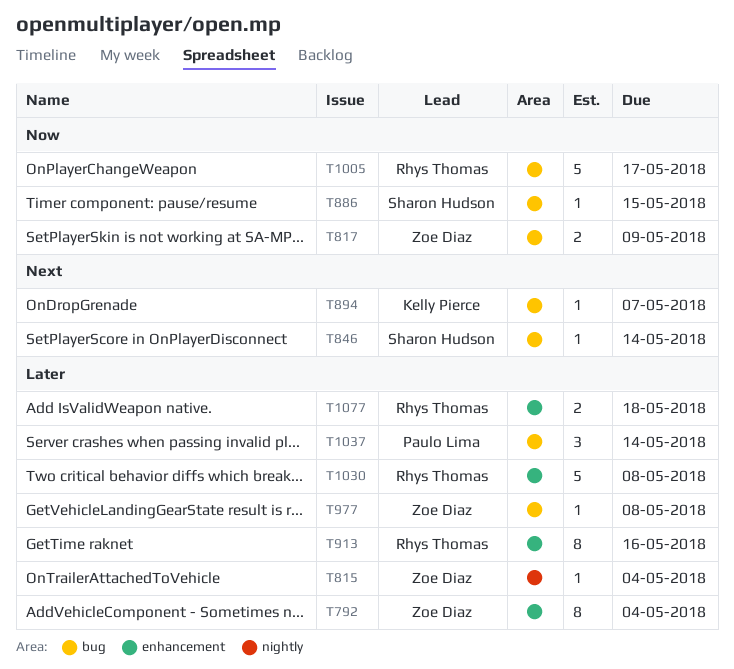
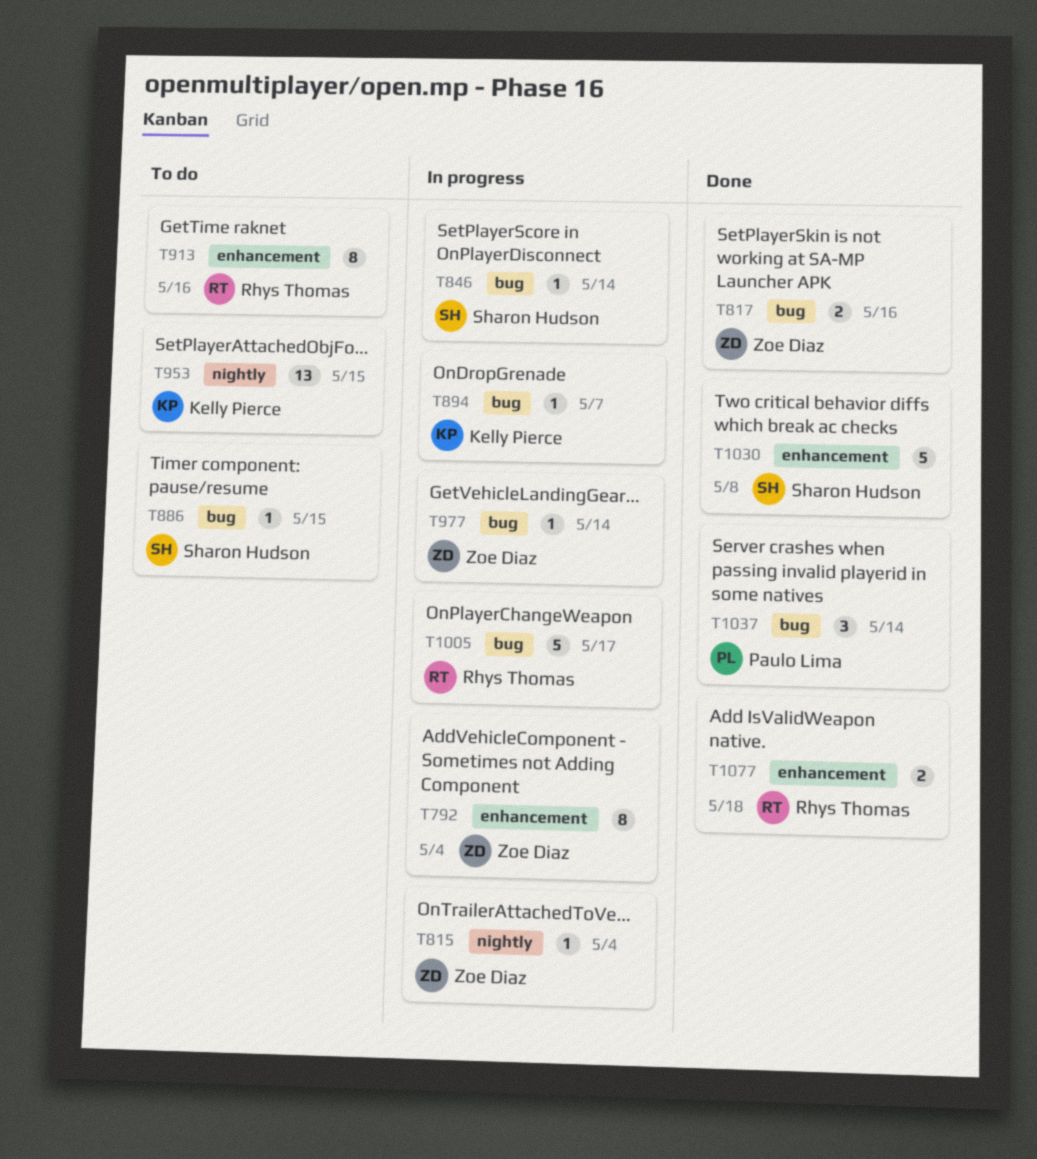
T817, due: May 9 -> May 16
T953: none -> present
T977, due: May 8 -> May 14
T1030, owner: Rhys Thomas -> Sharon Hudson

